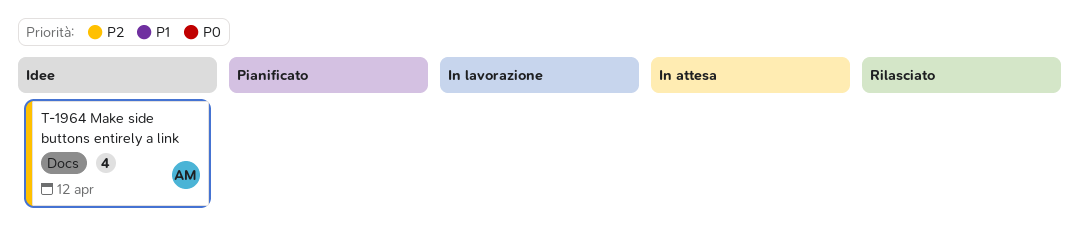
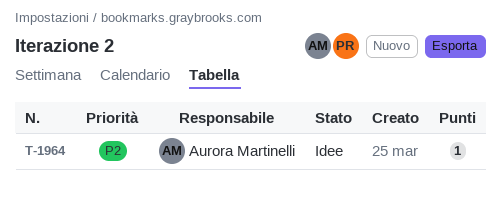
T-1964, estimate: 4 -> 1

